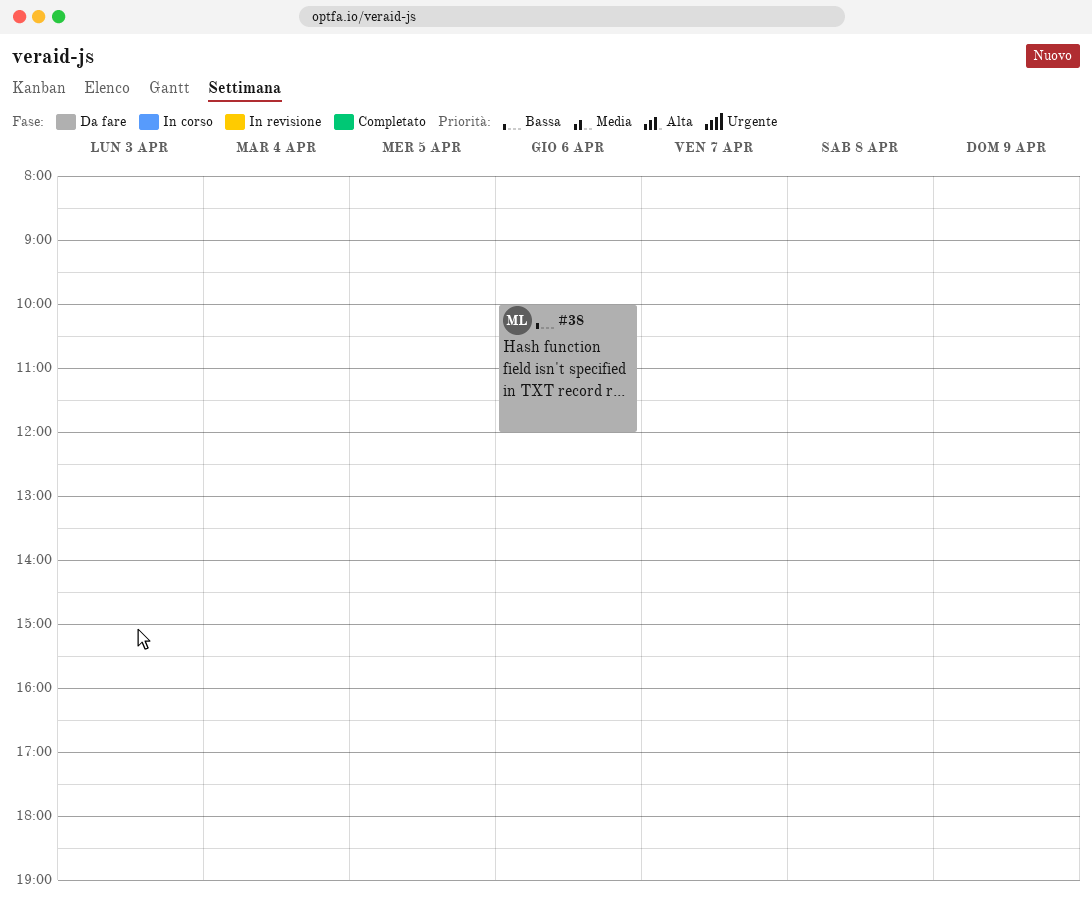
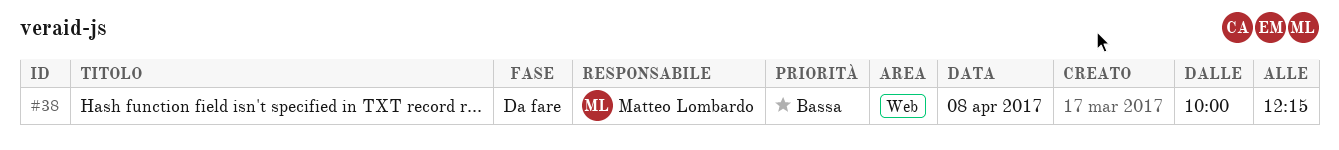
#38, day: Apr 6 -> Apr 8
#38, ends: 12:00 -> 12:15

